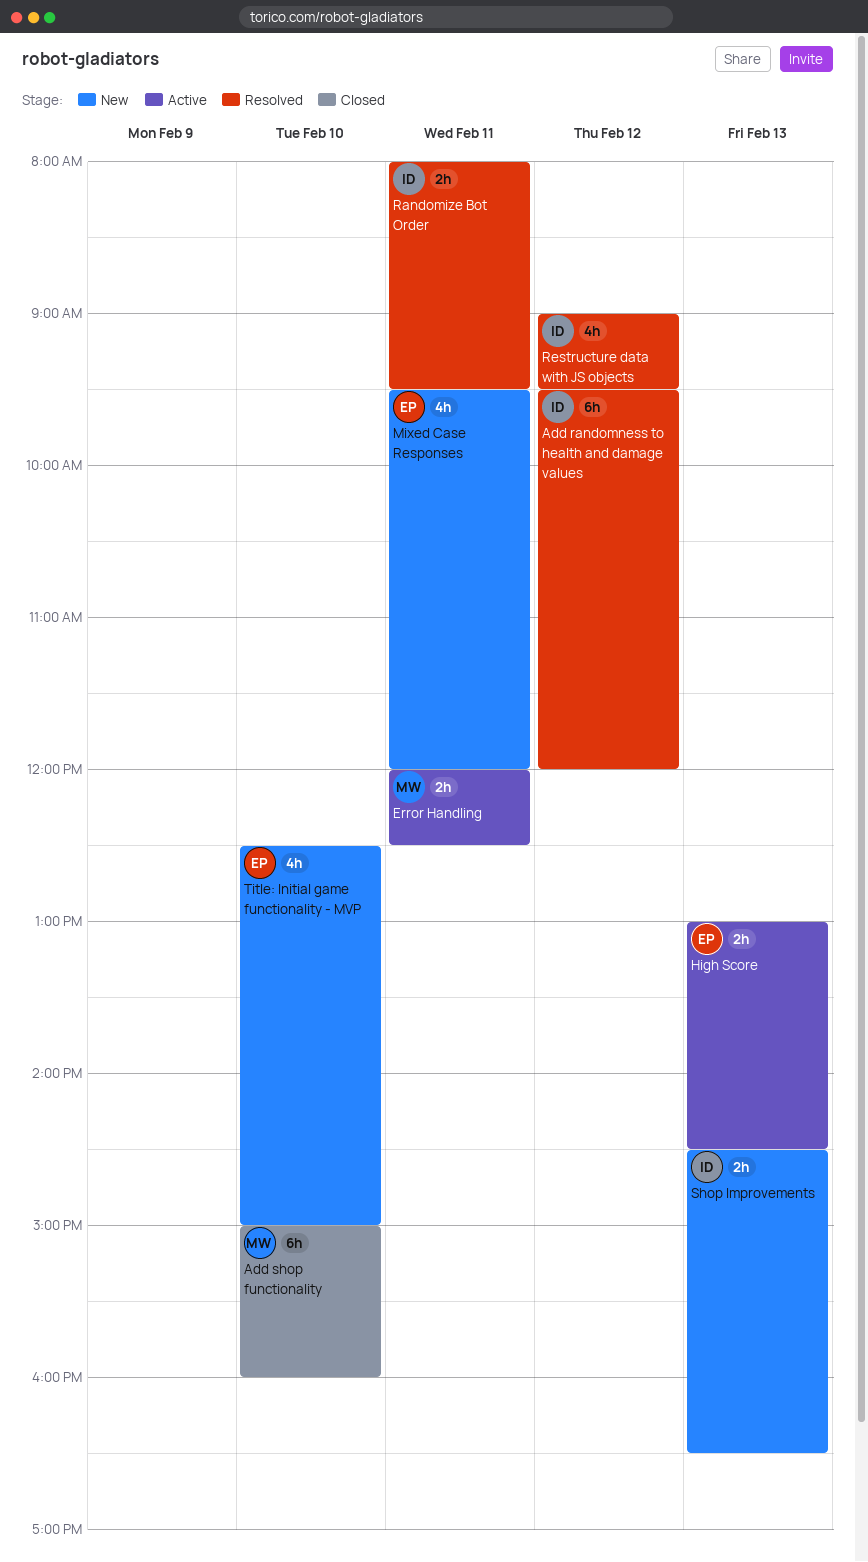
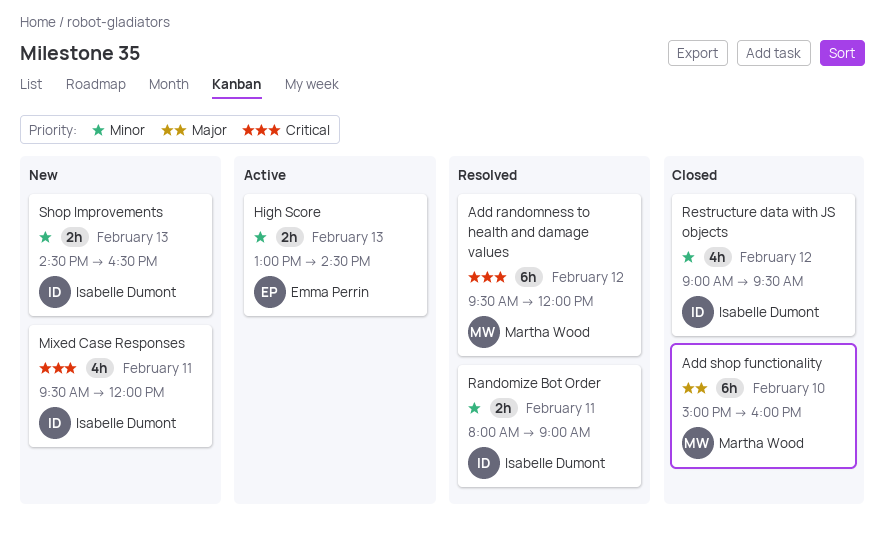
Add randomness to health and damage values, owner: Isabelle Dumont -> Martha Wood
Error Handling: present -> none
Mixed Case Responses, owner: Emma Perrin -> Isabelle Dumont
Randomize Bot Order, ends: 09:30 -> 09:00
Restructure data with JS objects, status: Resolved -> Closed
Title: Initial game functionality - MVP: present -> none

